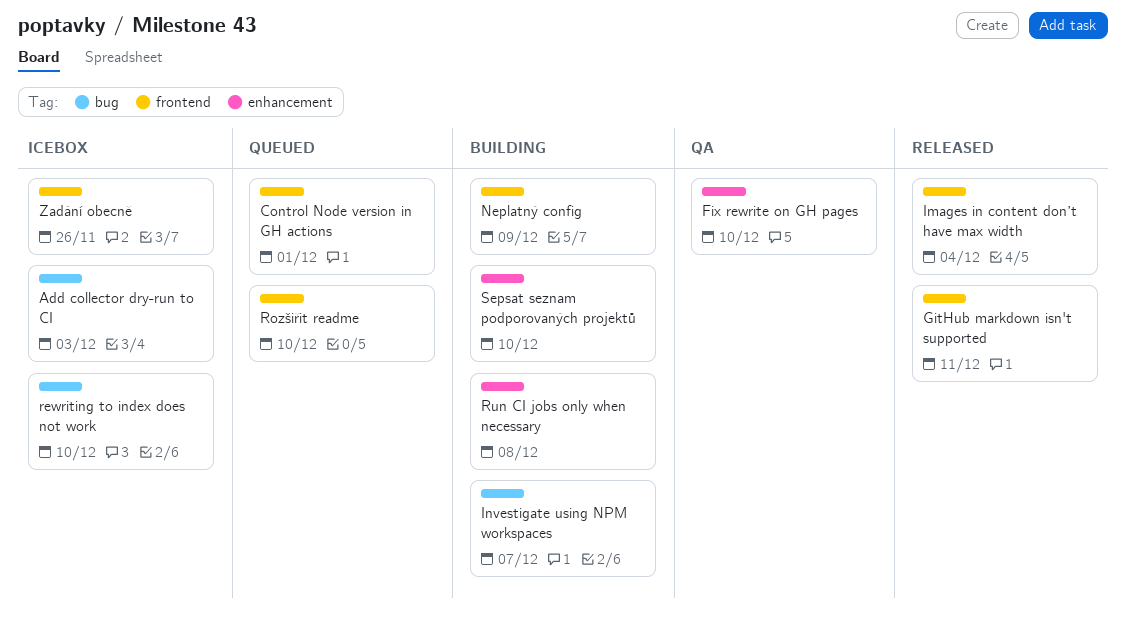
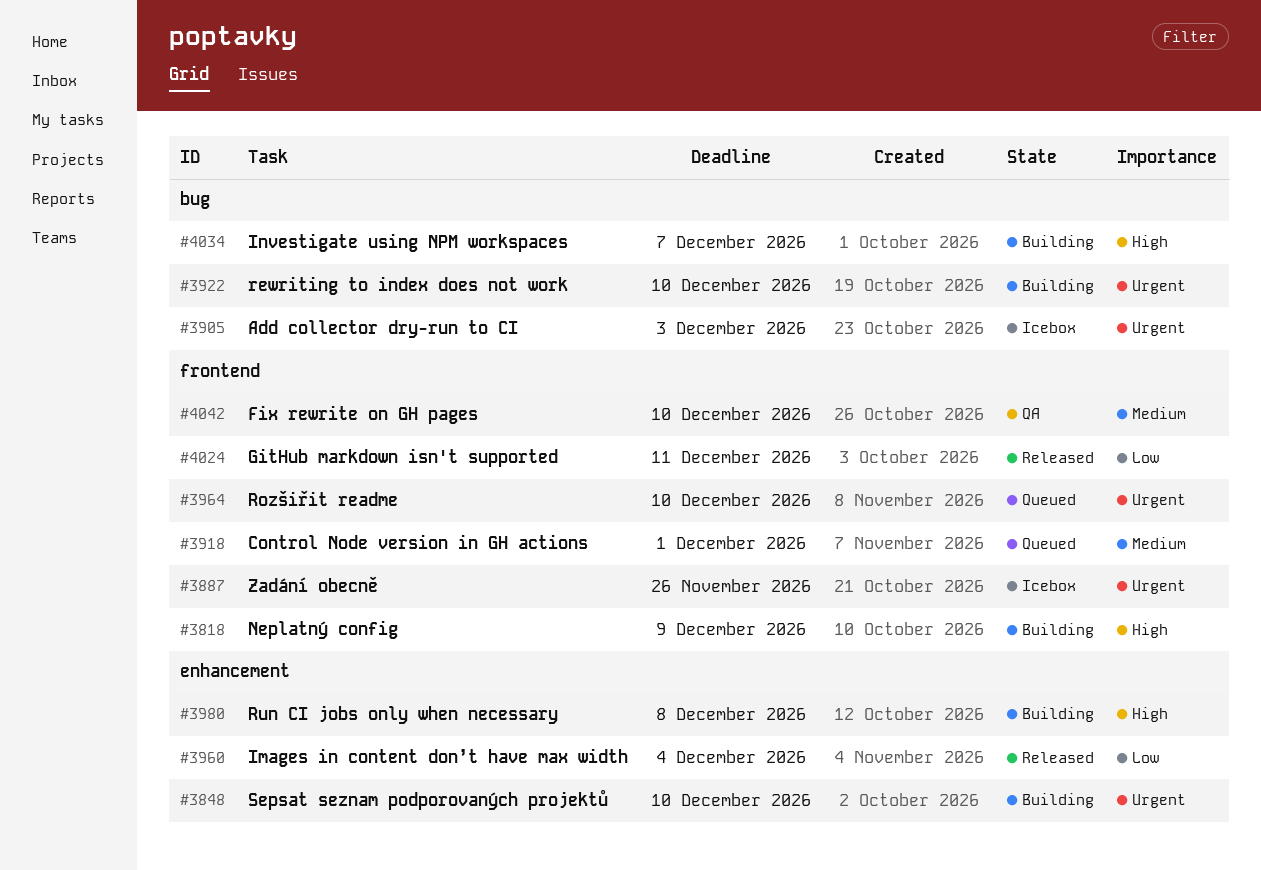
Fix rewrite on GH pages, label: enhancement -> frontend
Images in content don’t have max width, label: frontend -> enhancement
rewriting to index does not work, status: Icebox -> Building

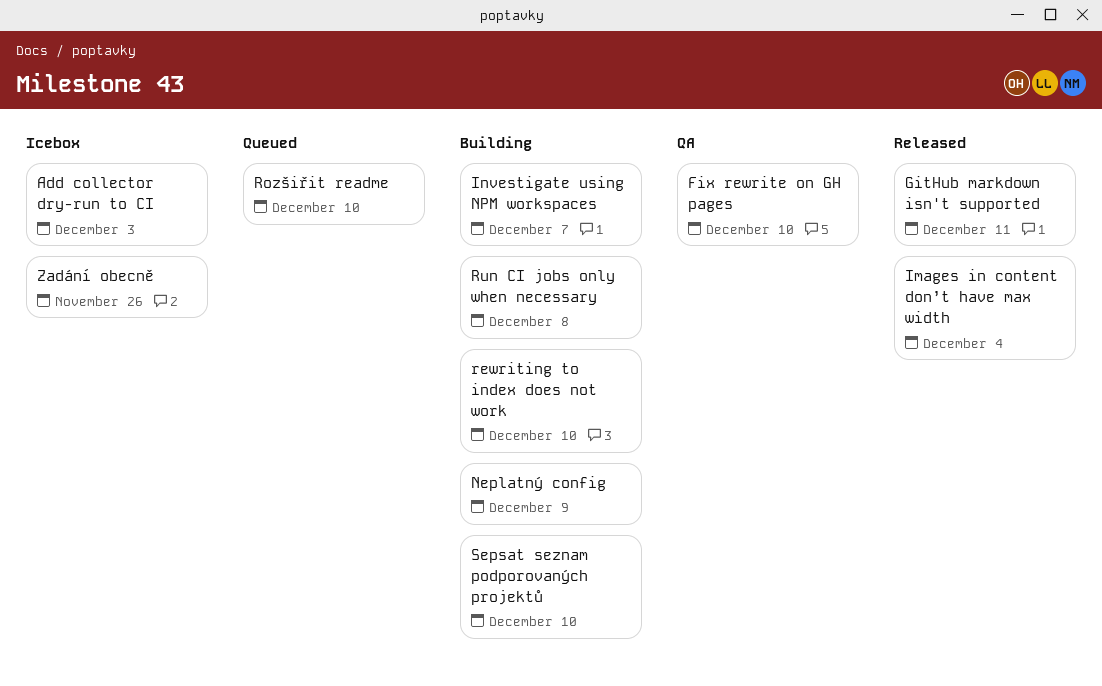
Control Node version in GH actions: present -> none

